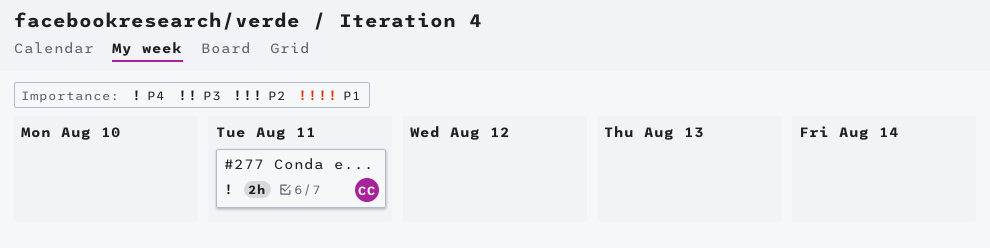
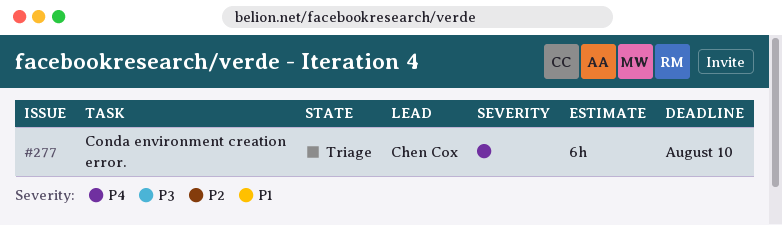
#277, estimate: 2h -> 6h
#277, due: Aug 11 -> Aug 10

